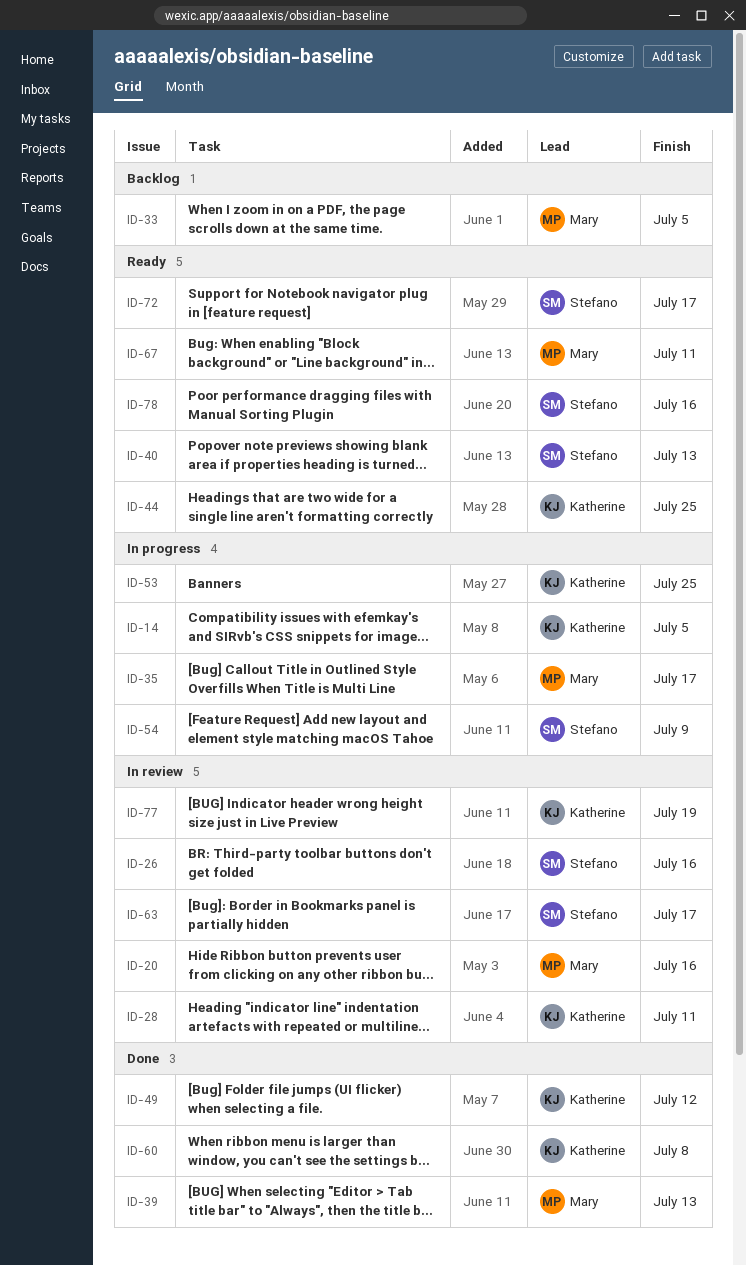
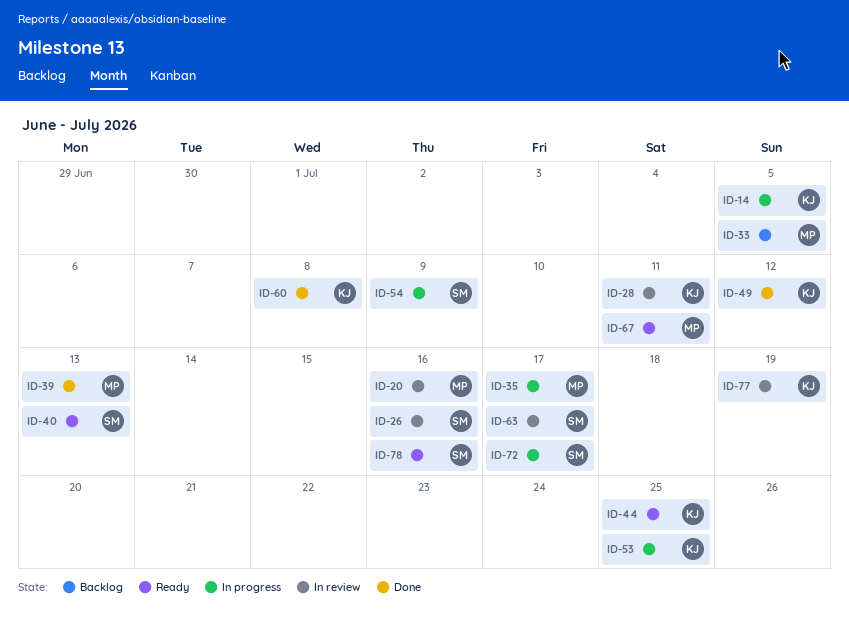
ID-72, status: Ready -> In progress

